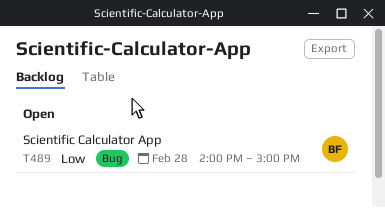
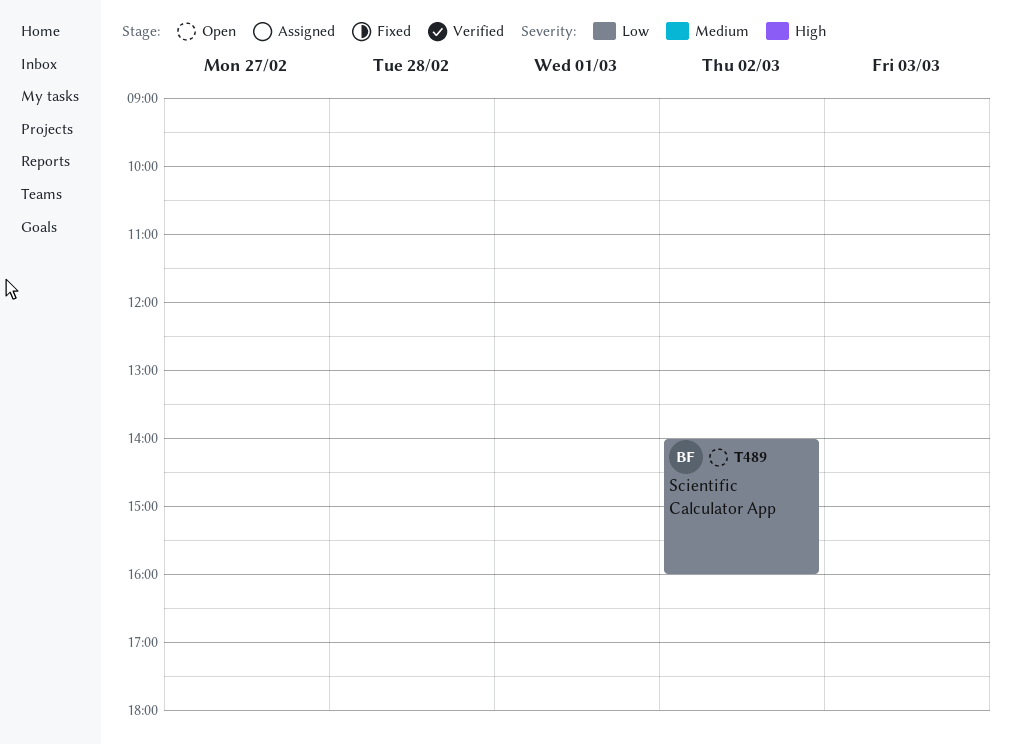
T489, day: Feb 28 -> Mar 2
T489, ends: 15:00 -> 16:00

